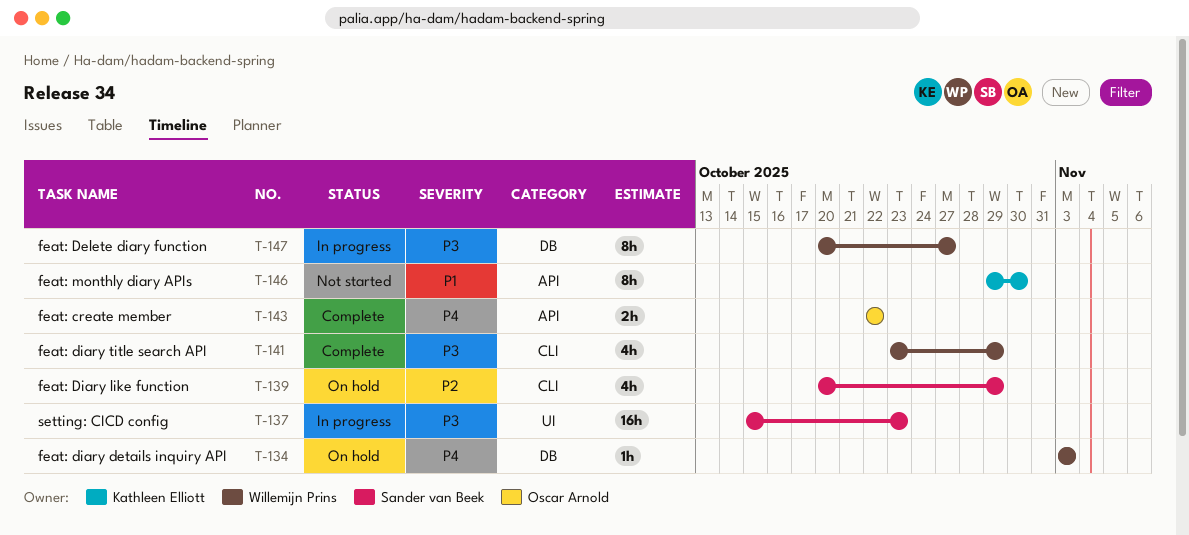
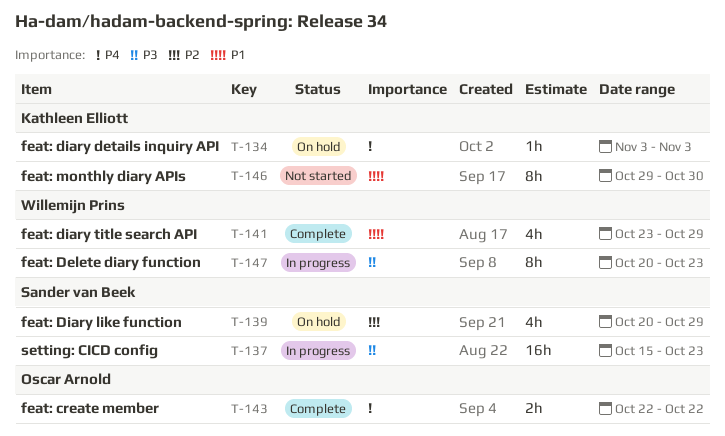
T-134, owner: Willemijn Prins -> Kathleen Elliott
T-141, priority: P3 -> P1
T-147, due: Oct 27 -> Oct 23

